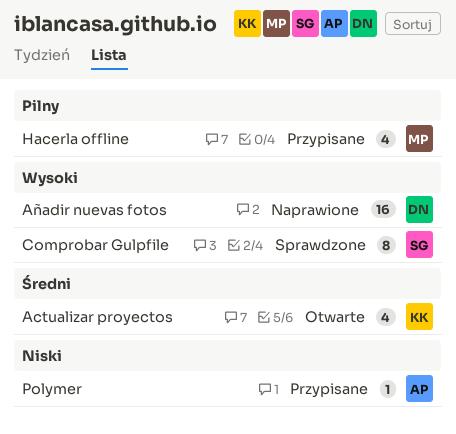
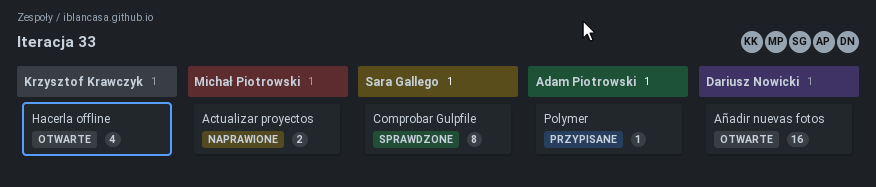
Actualizar proyectos, status: Otwarte -> Naprawione
Actualizar proyectos, owner: Krzysztof Krawczyk -> Michał Piotrowski
Actualizar proyectos, estimate: 4 -> 2
Añadir nuevas fotos, status: Naprawione -> Otwarte
Hacerla offline, status: Przypisane -> Otwarte
Hacerla offline, owner: Michał Piotrowski -> Krzysztof Krawczyk

